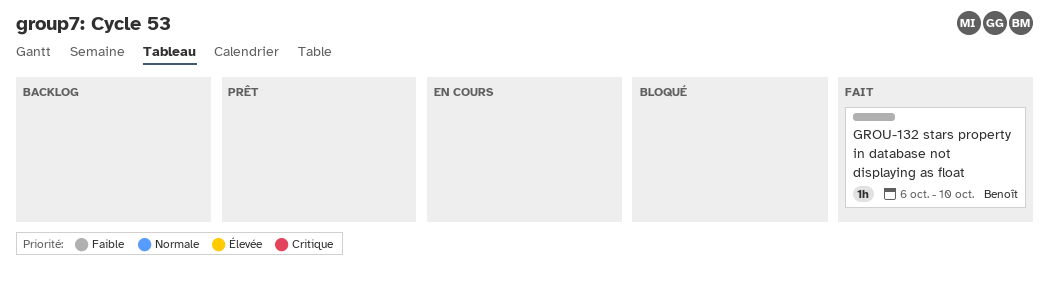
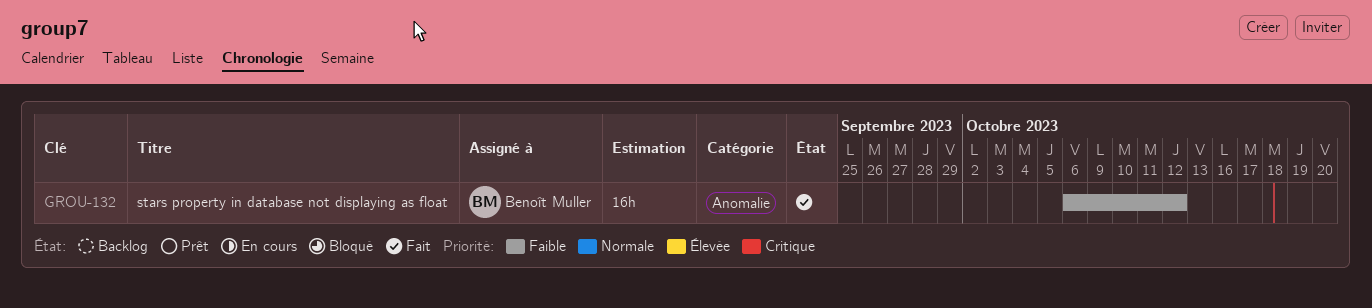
GROU-132, estimate: 1h -> 16h
GROU-132, due: Oct 10 -> Oct 12

